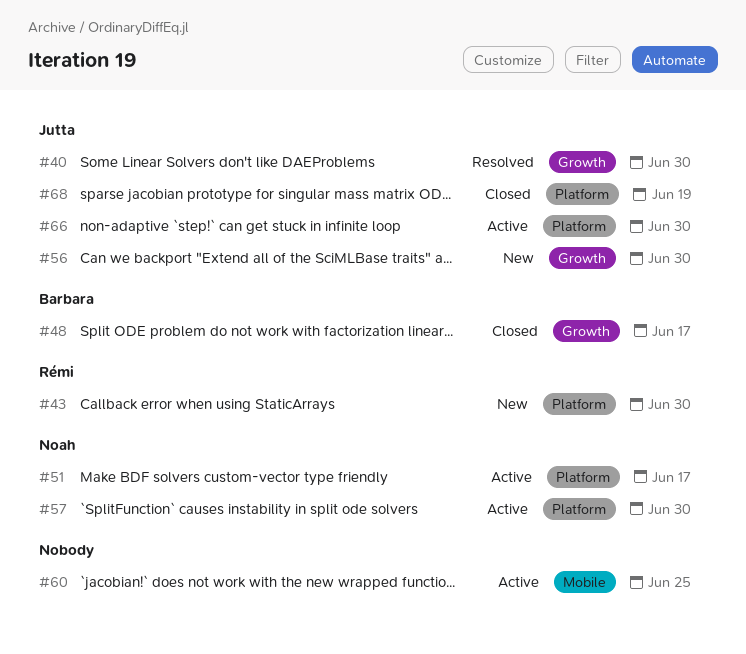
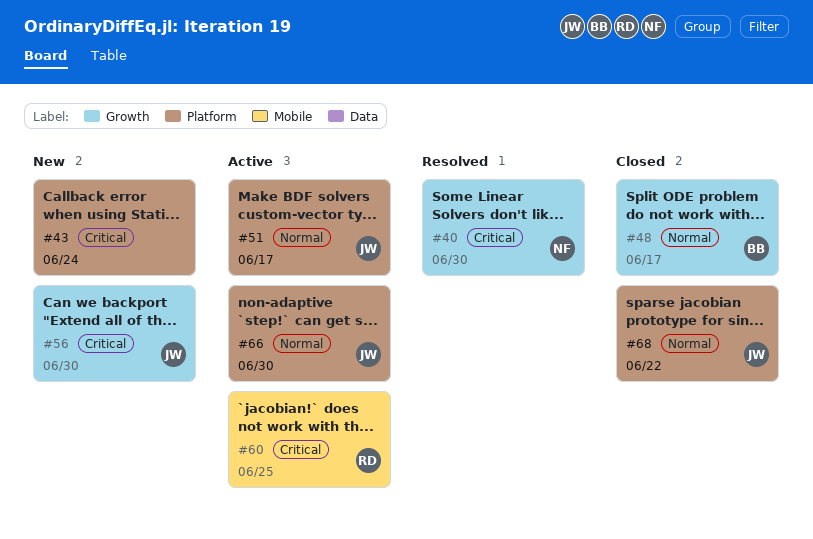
#40, owner: Jutta -> Noah
#43, owner: Rémi -> none
#43, due: Jun 30 -> Jun 24
#51, owner: Noah -> Jutta
#57: present -> none
#60, owner: none -> Rémi
#68, due: Jun 19 -> Jun 22

